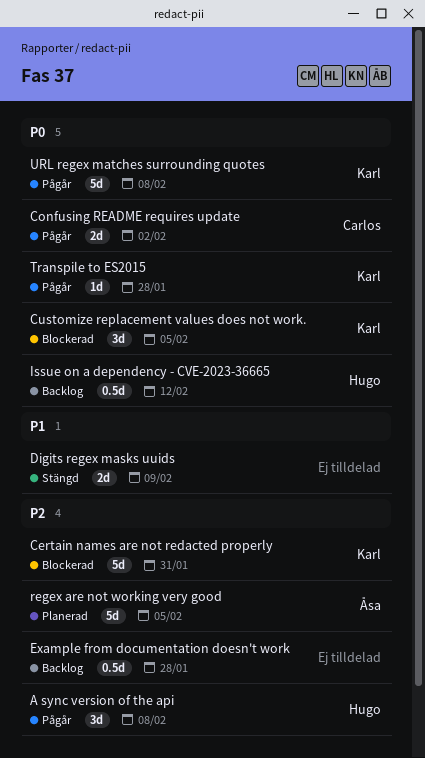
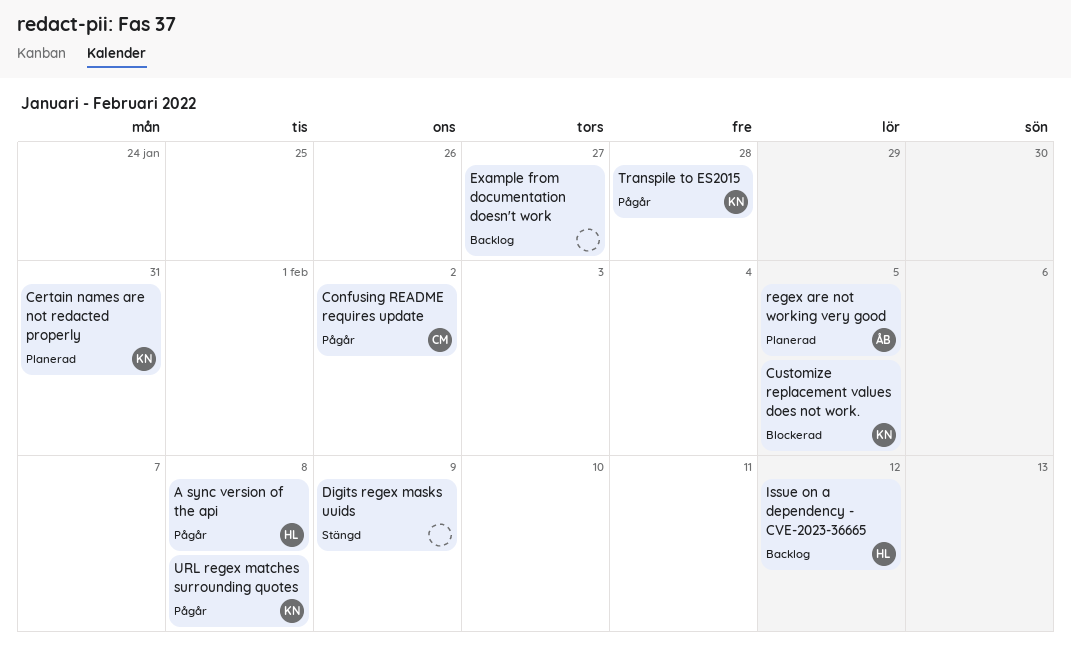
Certain names are not redacted properly, status: Blockerad -> Planerad
Example from documentation doesn't work, due: Jan 28 -> Jan 27

